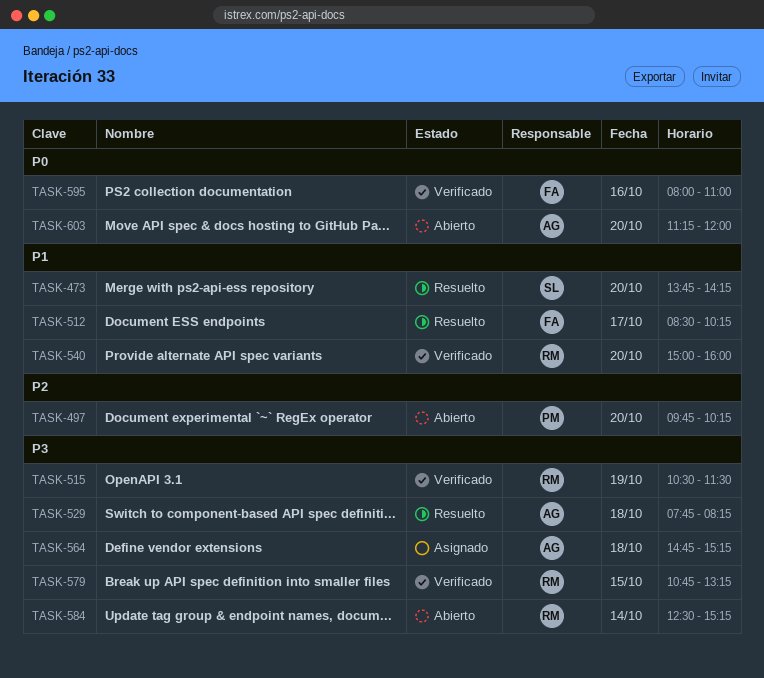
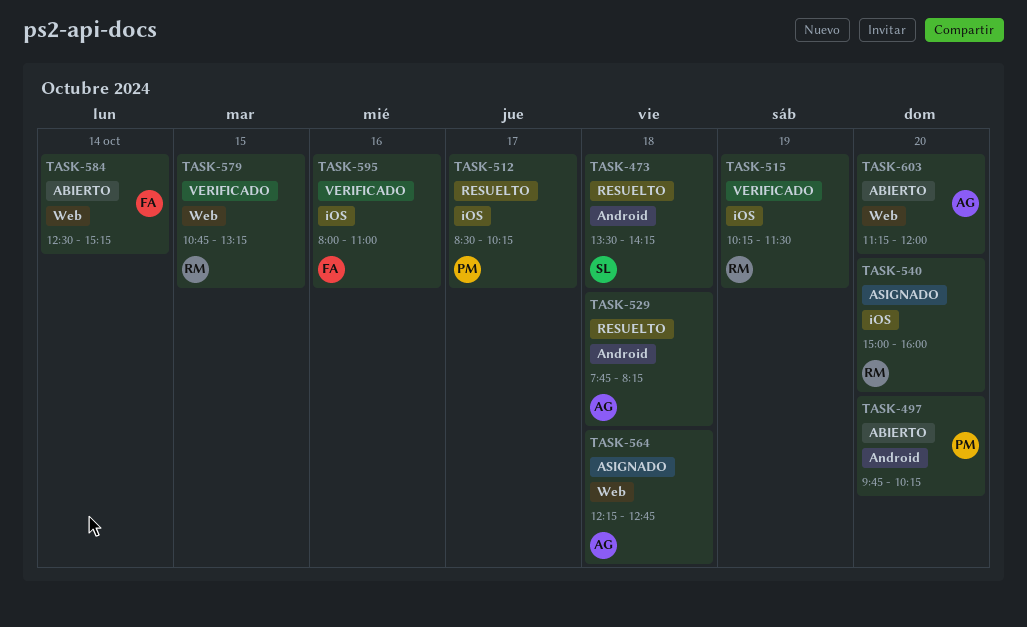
TASK-473, day: Oct 20 -> Oct 18
TASK-473, begins: 13:45 -> 13:30
TASK-512, owner: FA -> PM
TASK-515, begins: 10:30 -> 10:15
TASK-540, status: Verificado -> Asignado
TASK-564, begins: 14:45 -> 12:15
TASK-564, ends: 15:15 -> 12:45
TASK-584, owner: RM -> FA

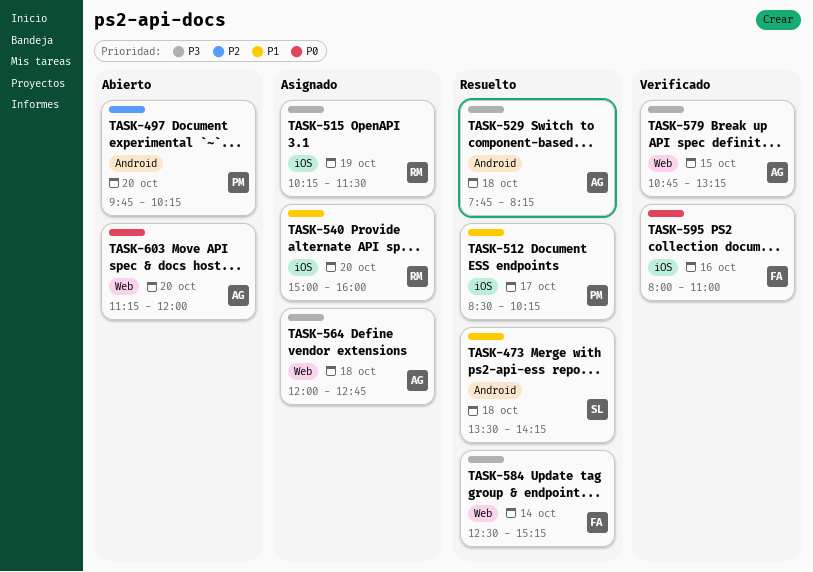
TASK-515, status: Verificado -> Asignado
TASK-564, begins: 12:15 -> 12:00
TASK-579, owner: RM -> AG
TASK-584, status: Abierto -> Resuelto

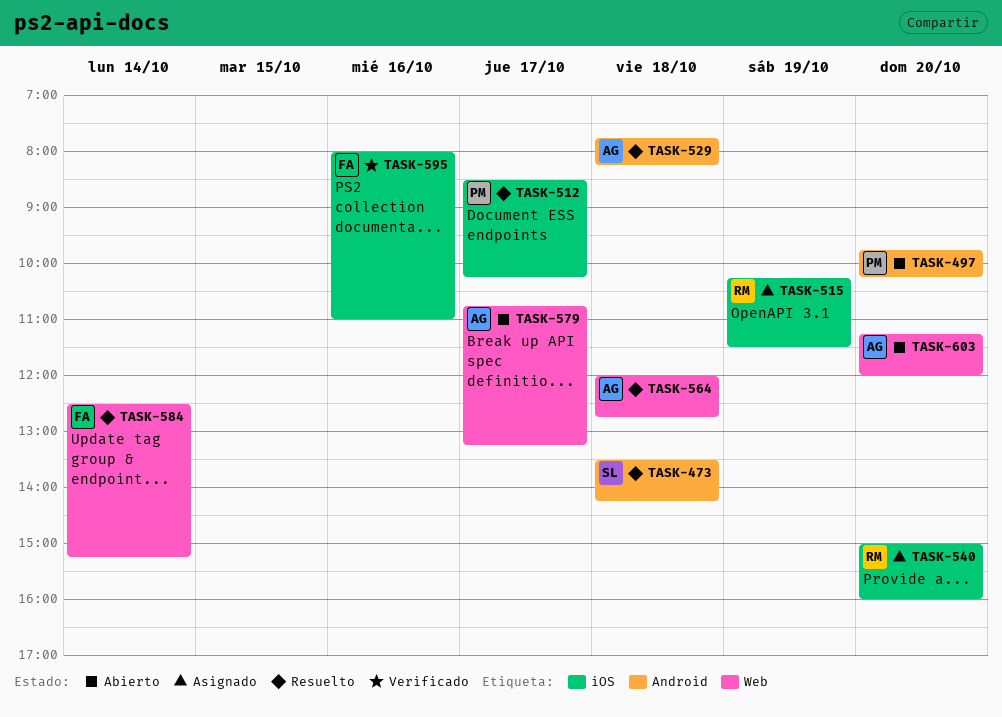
TASK-564, status: Asignado -> Resuelto
TASK-579, status: Verificado -> Abierto
TASK-579, day: Oct 15 -> Oct 17

